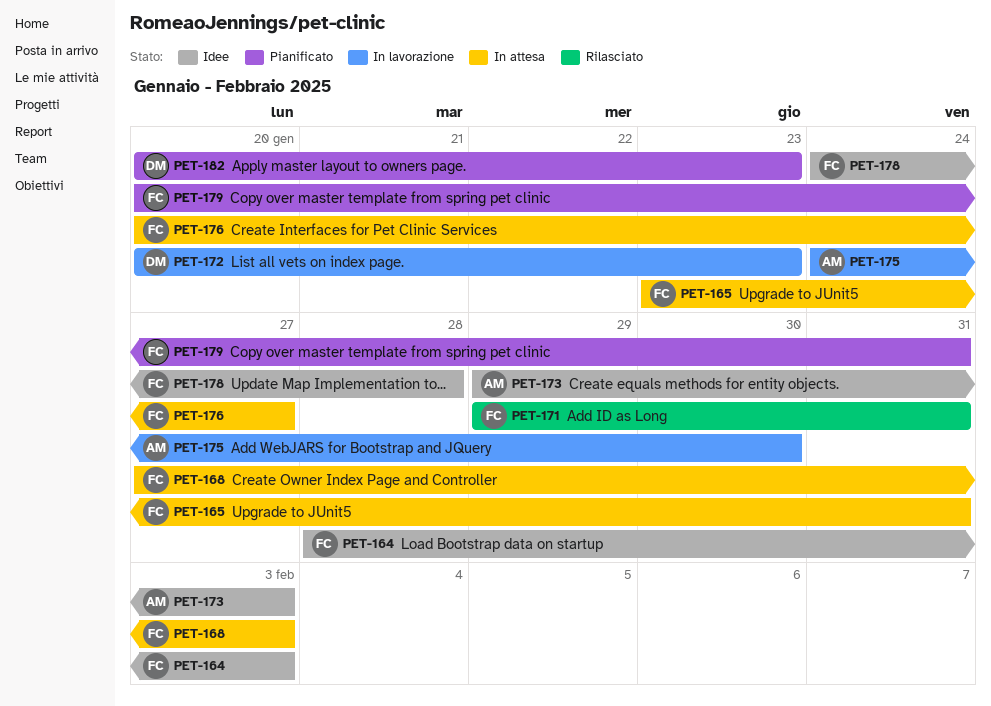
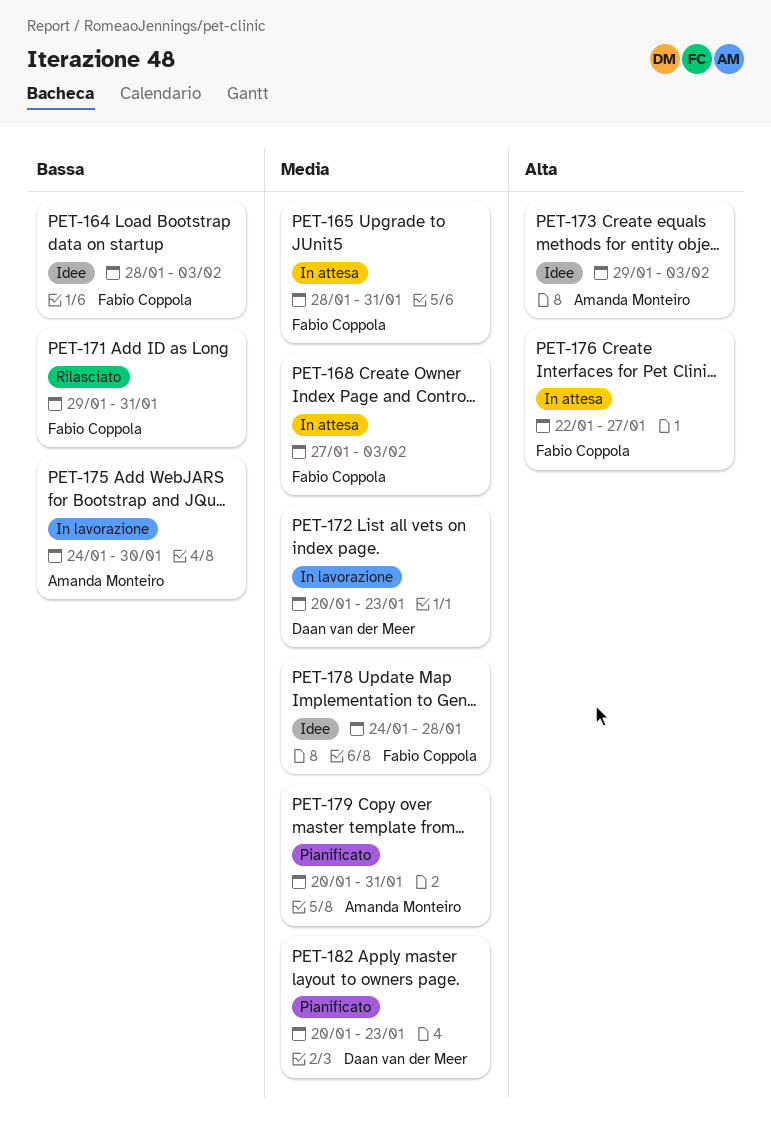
PET-165, start: Jan 23 -> Jan 28
PET-176, start: Jan 20 -> Jan 22
PET-179, owner: Fabio Coppola -> Amanda Monteiro

